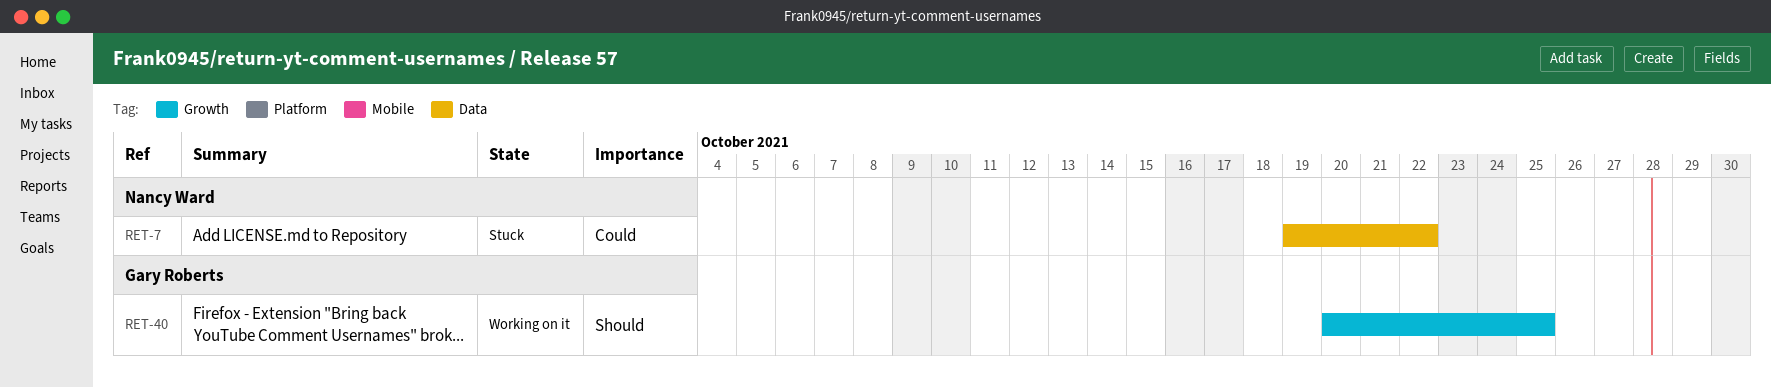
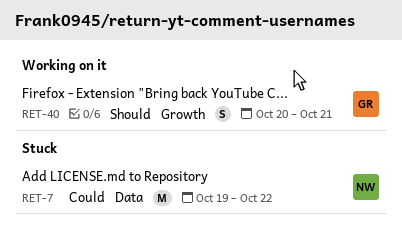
RET-40, due: Oct 25 -> Oct 21

